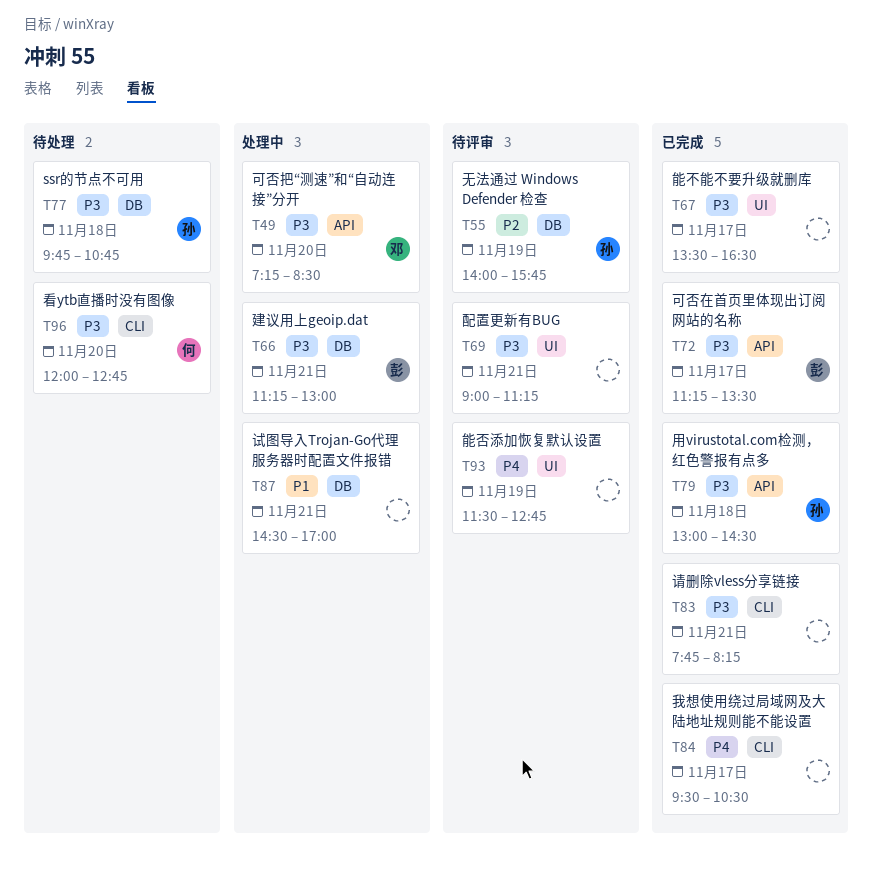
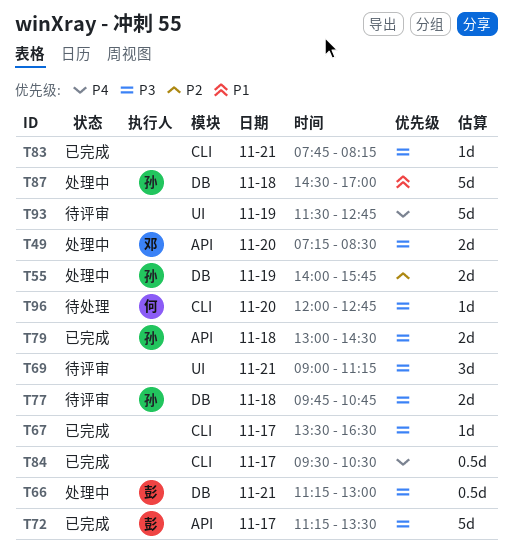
T55, status: 待评审 -> 处理中
T67, label: UI -> CLI
T77, status: 待处理 -> 待评审
T87, owner: none -> 孙
T87, day: Nov 21 -> Nov 18

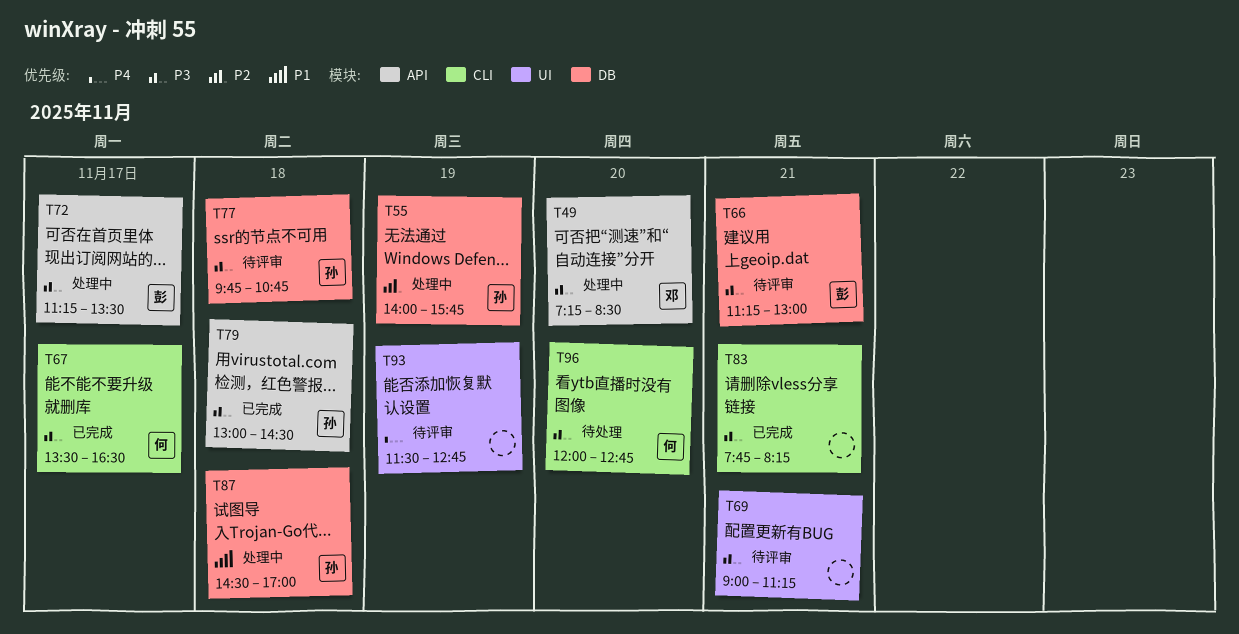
T66, status: 处理中 -> 待评审
T67, owner: none -> 何
T72, status: 已完成 -> 处理中
T84: present -> none

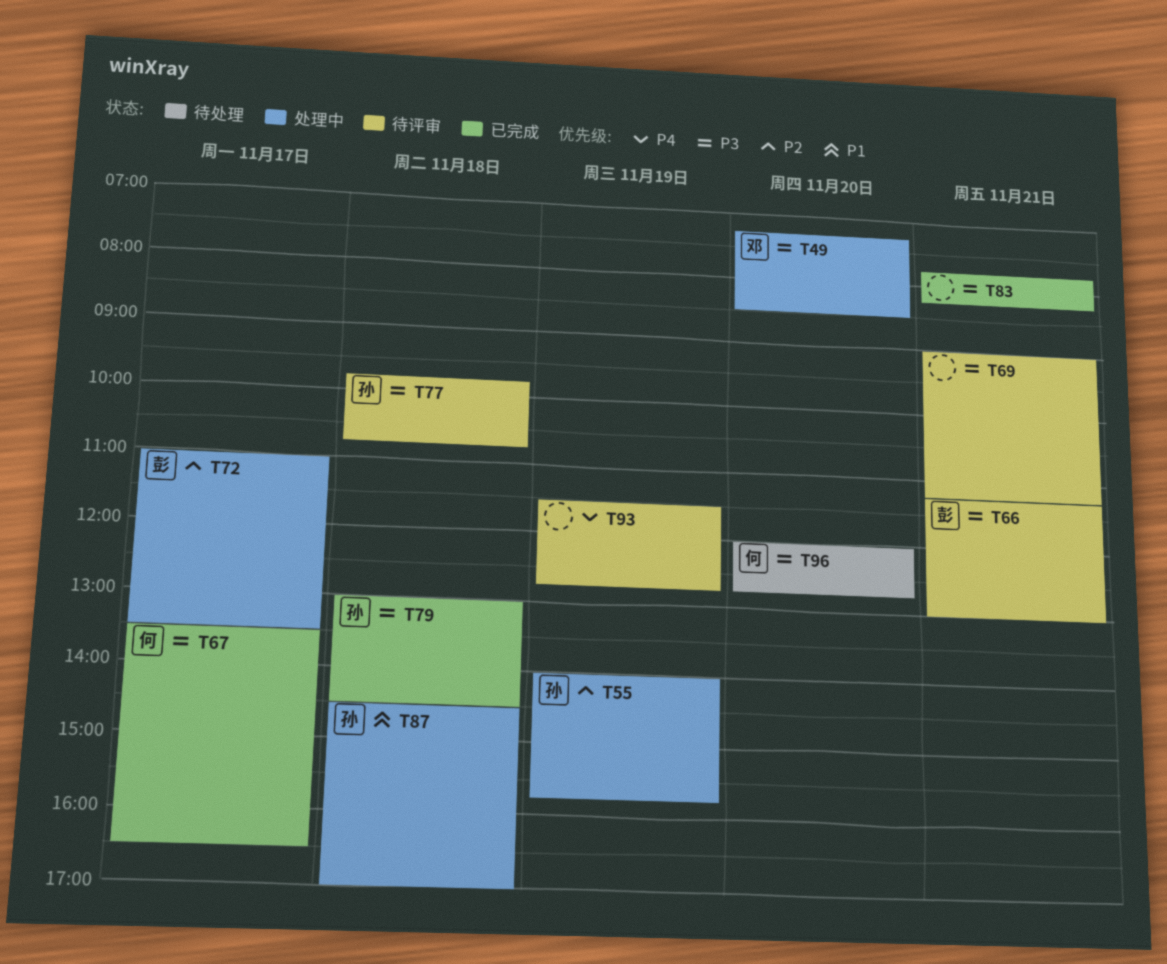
T72, priority: P3 -> P2
T72, begins: 11:15 -> 11:00

